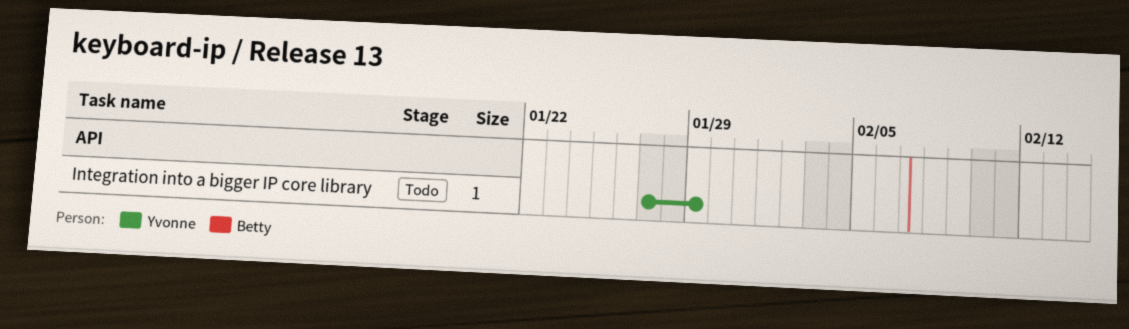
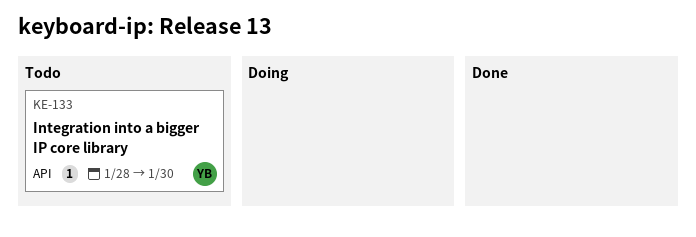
Integration into a bigger IP core library, start: Jan 27 -> Jan 28
Integration into a bigger IP core library, due: Jan 29 -> Jan 30

